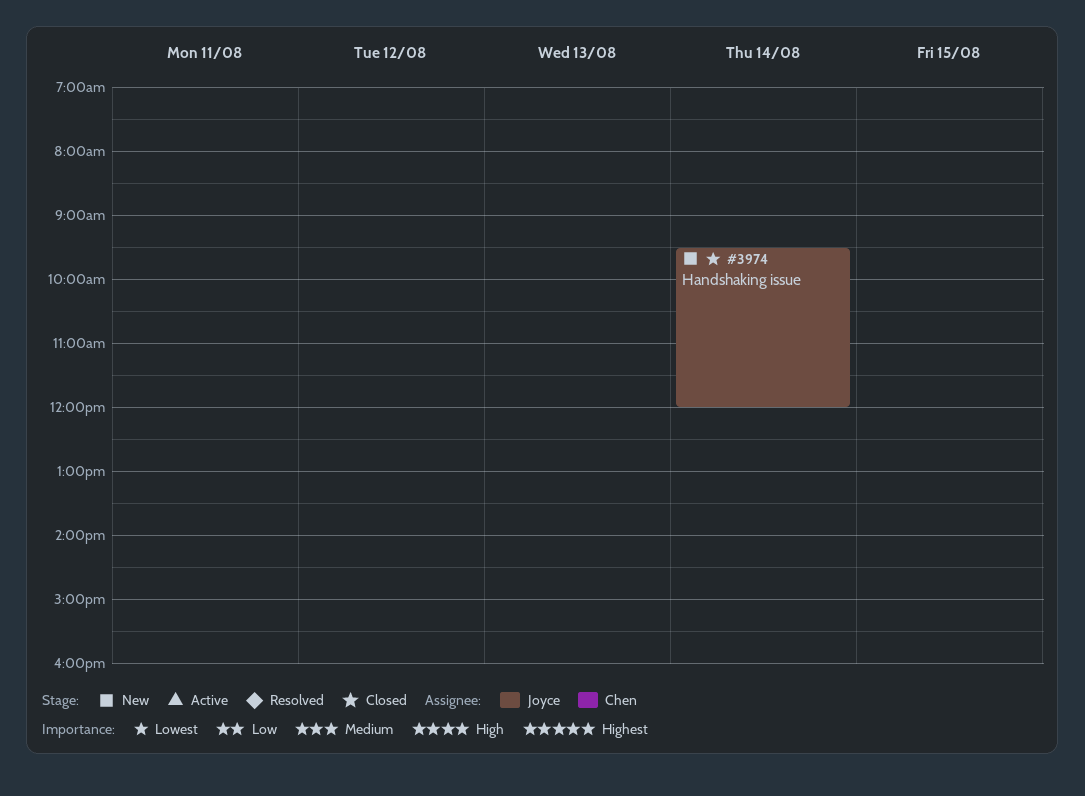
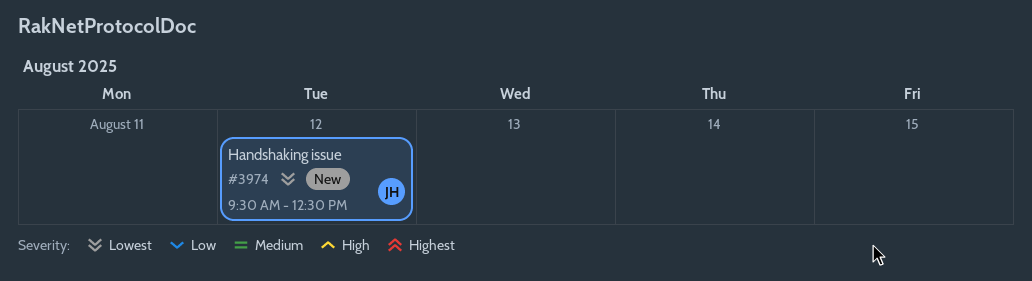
#3974, day: Aug 14 -> Aug 12
#3974, ends: 12:00 -> 12:30

